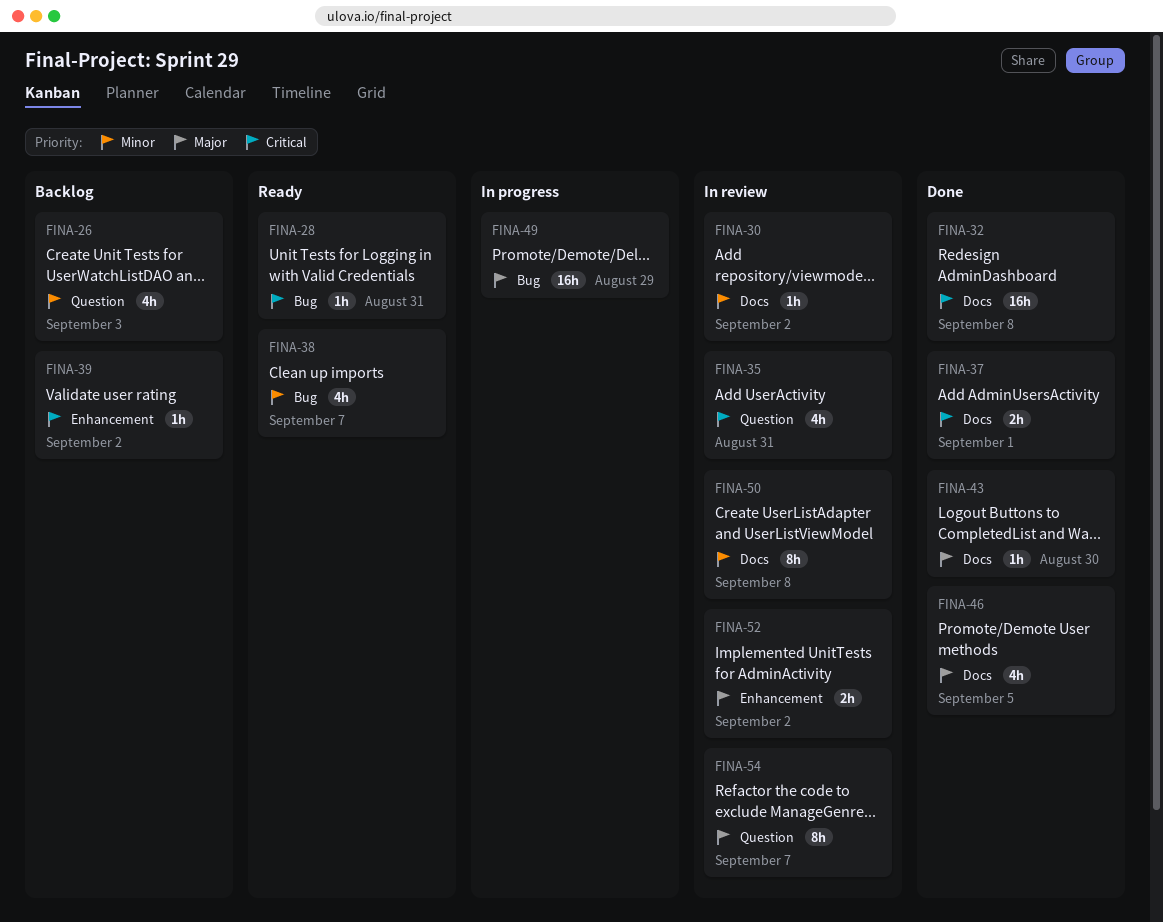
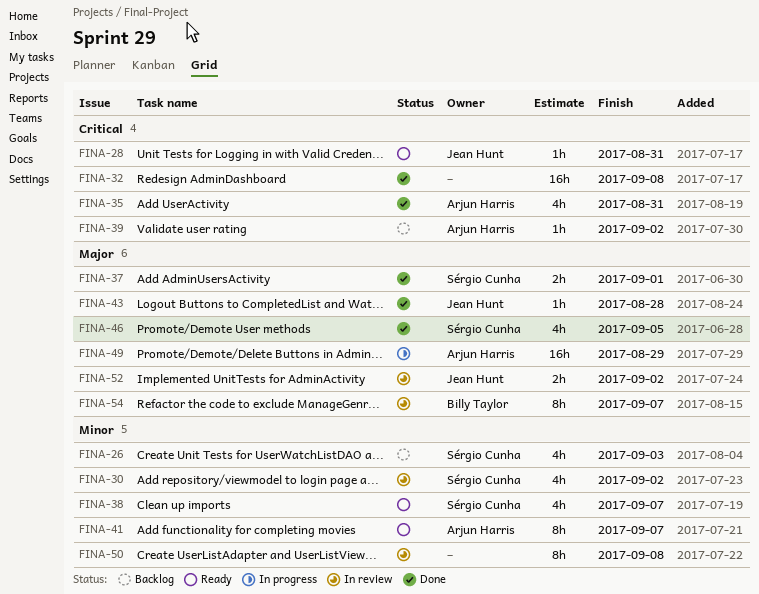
FINA-30, estimate: 1h -> 4h
FINA-35, status: In review -> Done
FINA-37, priority: Critical -> Major
FINA-41: none -> present
FINA-43, due: Aug 30 -> Aug 28

